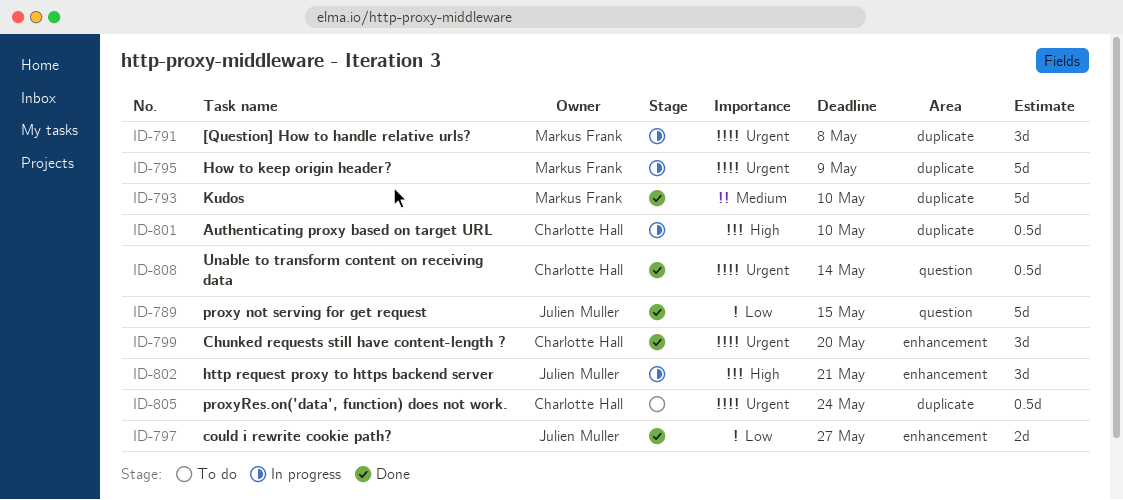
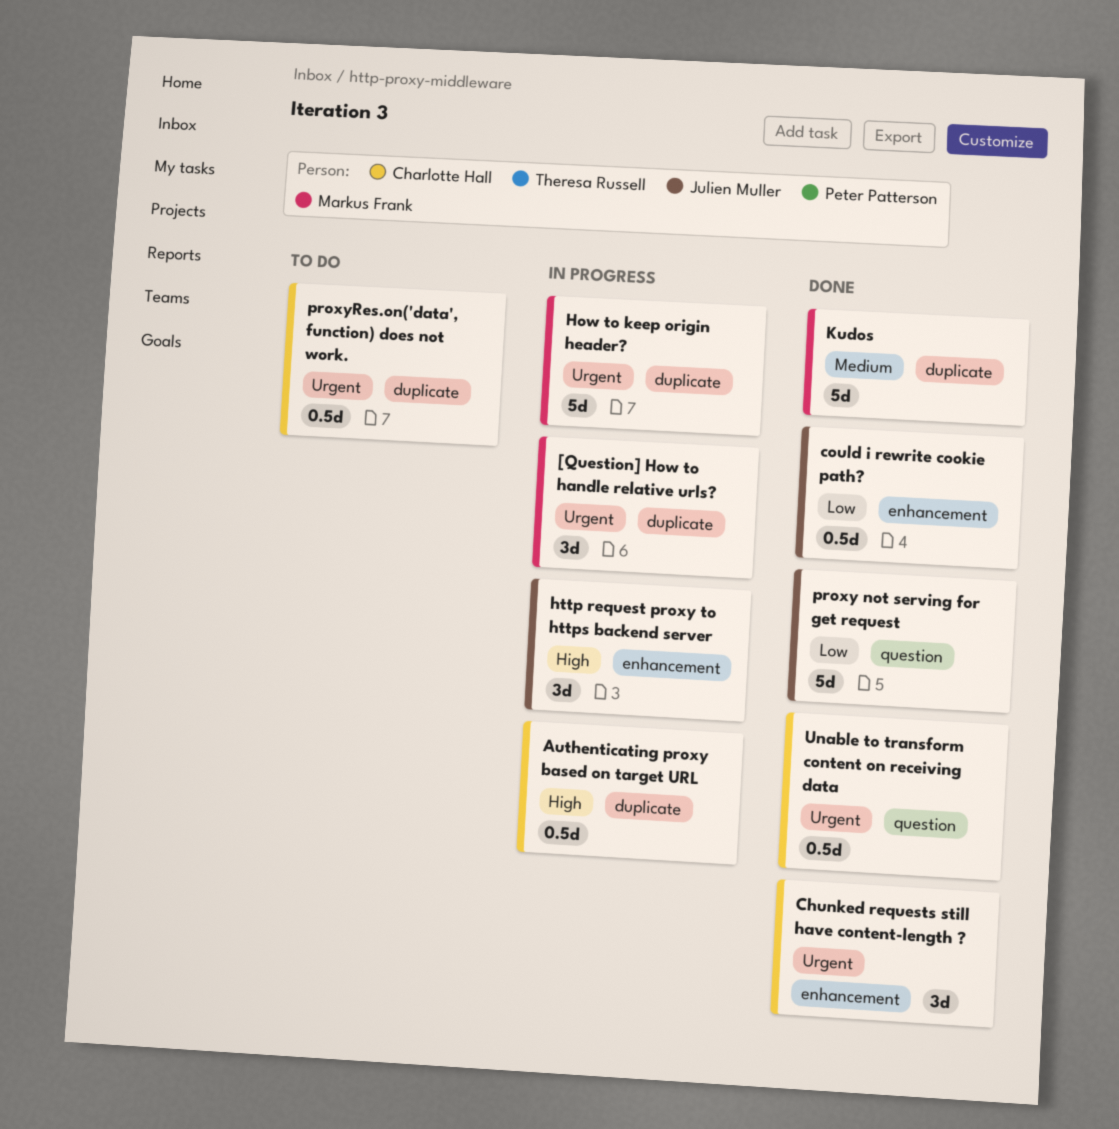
could i rewrite cookie path?, estimate: 2d -> 0.5d

